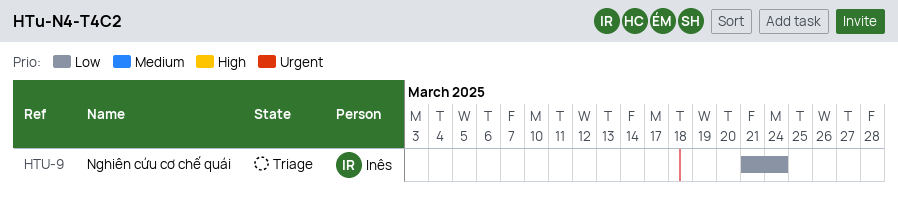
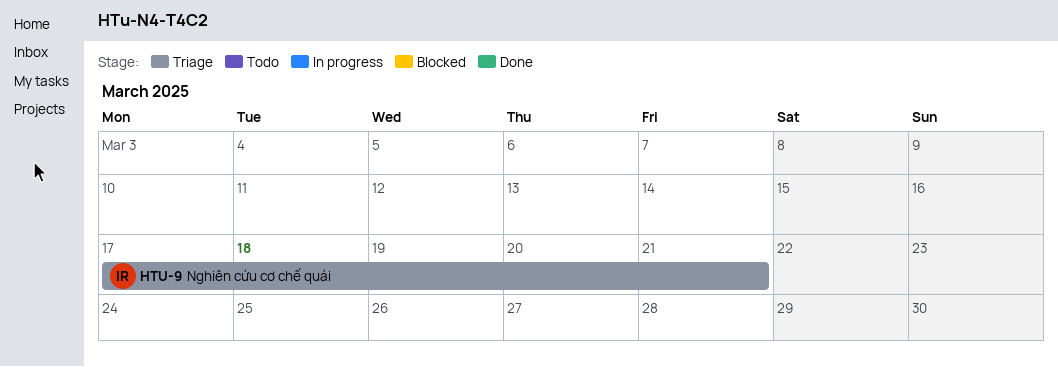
HTU-9, start: Mar 21 -> Mar 17
HTU-9, due: Mar 24 -> Mar 21

